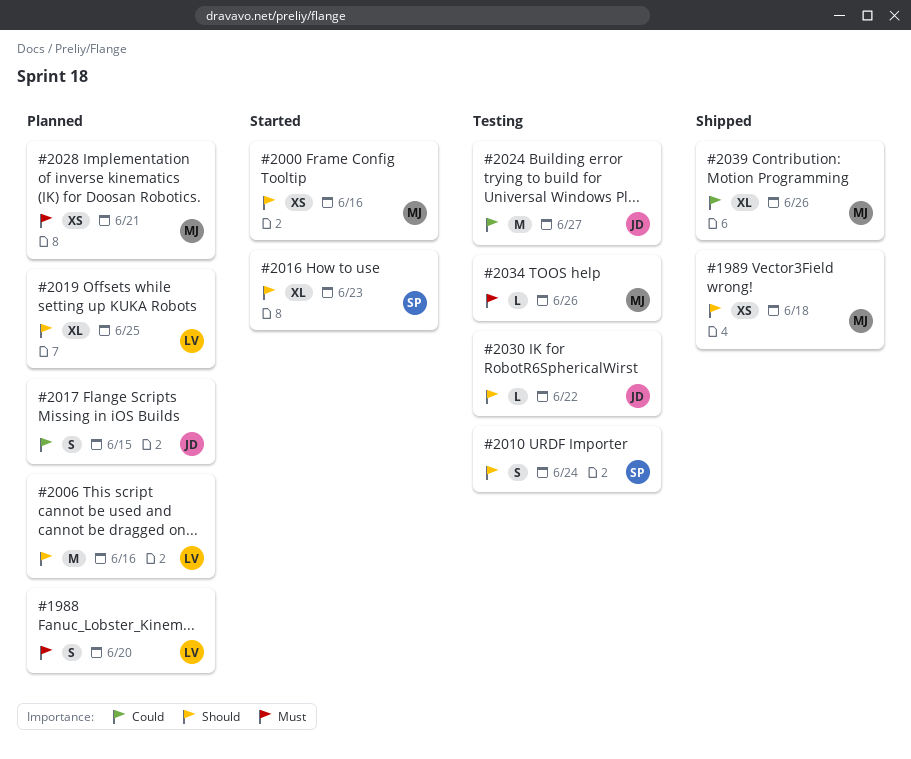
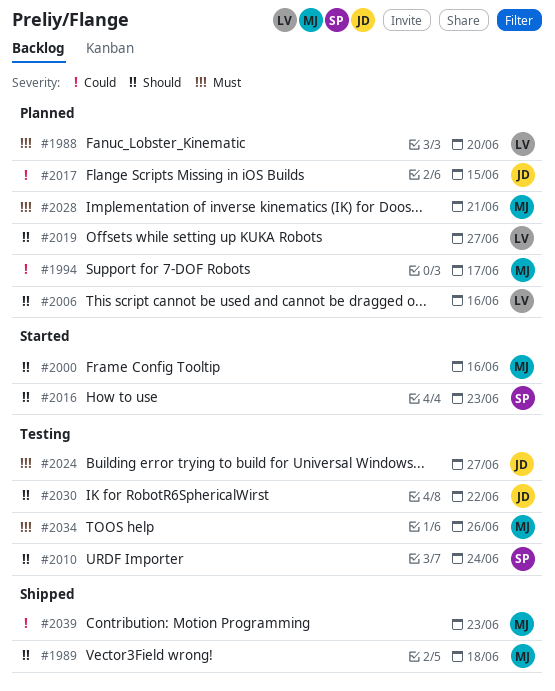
#1994: none -> present
#2019, due: Jun 25 -> Jun 27
#2024, priority: Could -> Must
#2039, due: Jun 26 -> Jun 23

